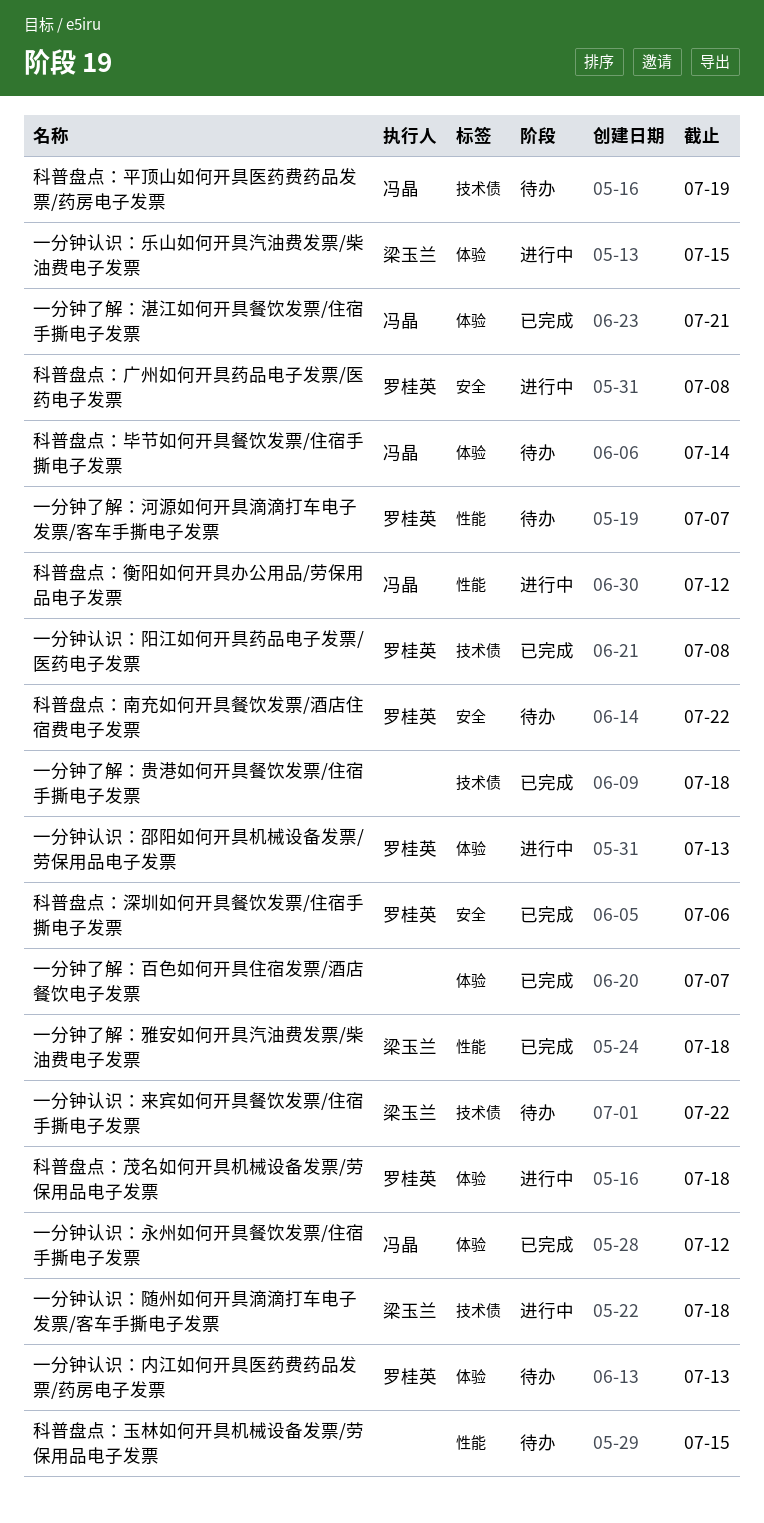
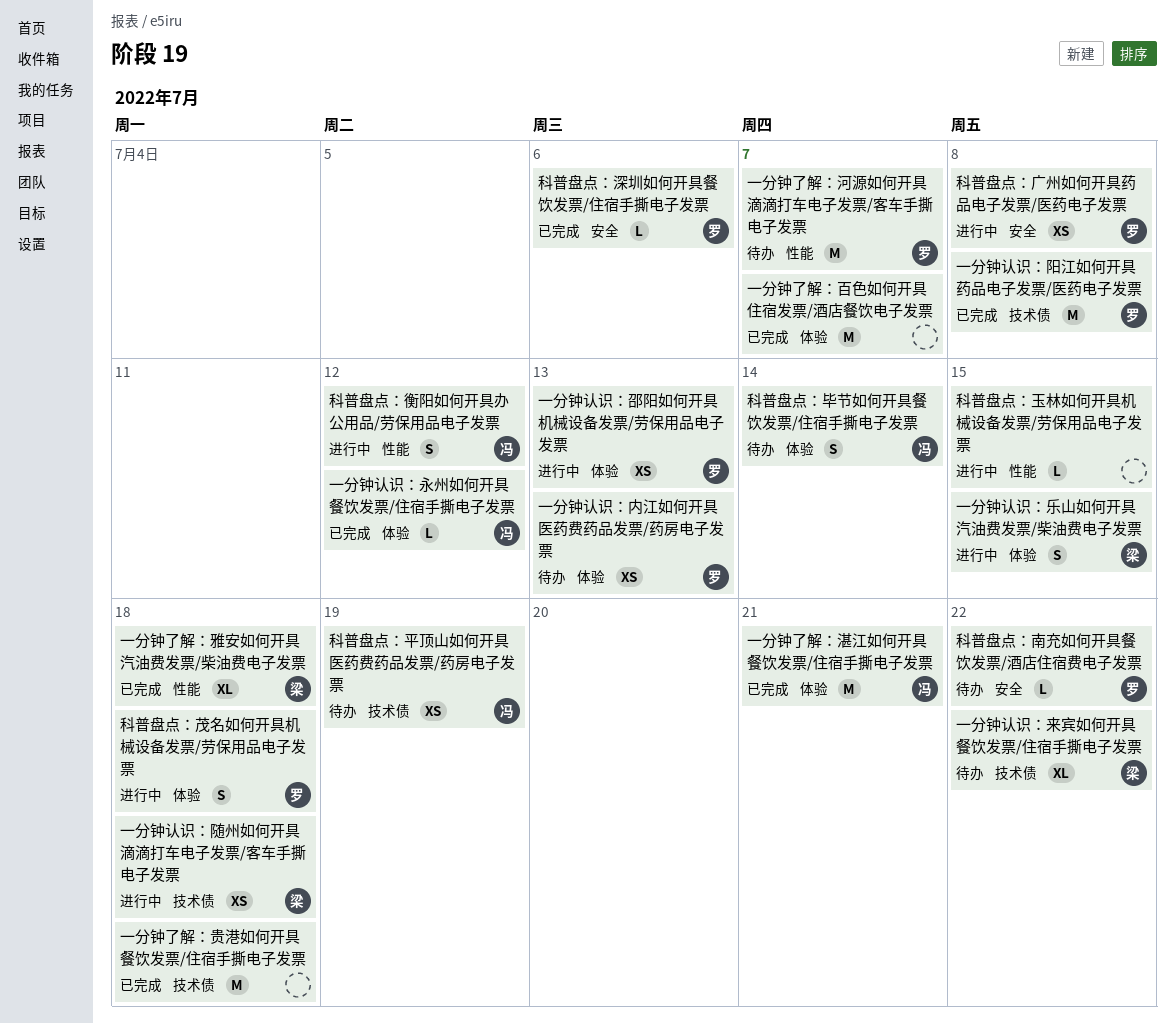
科普盘点：玉林如何开具机械设备发票/劳保用品电子发票, status: 待办 -> 进行中

